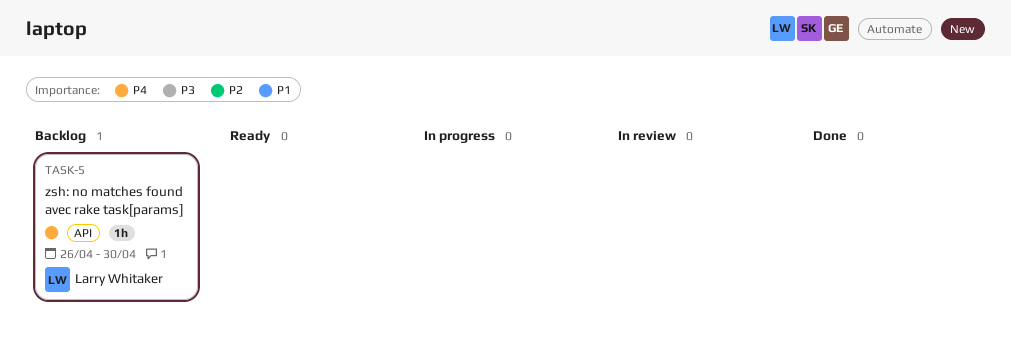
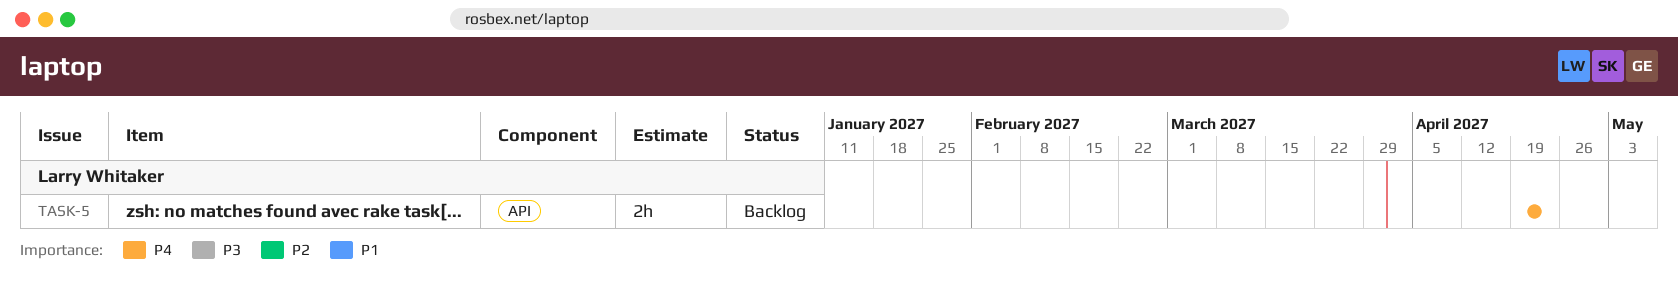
TASK-5, estimate: 1h -> 2h
TASK-5, start: Apr 26 -> Apr 19
TASK-5, due: Apr 30 -> Apr 23

